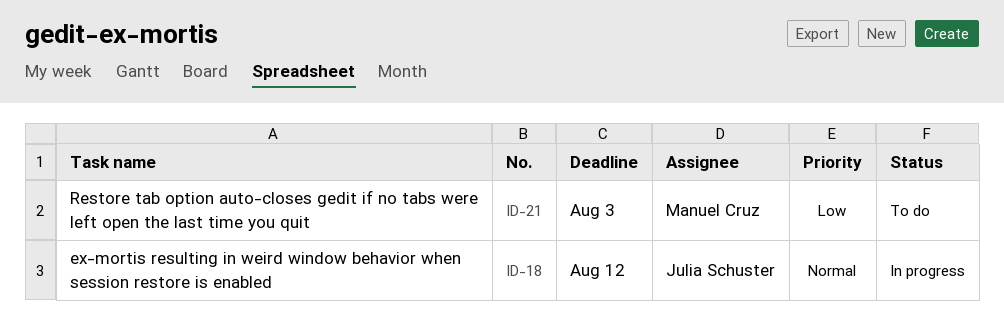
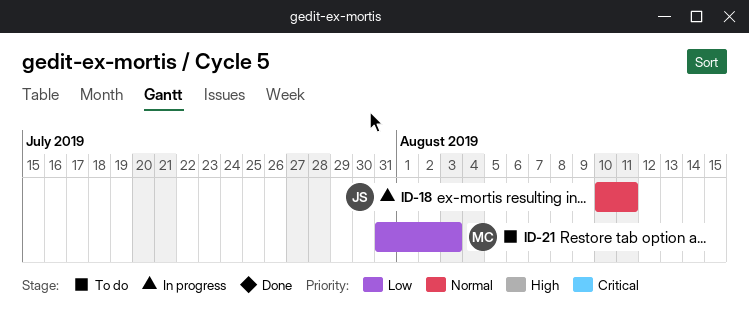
ID-18, due: Aug 12 -> Aug 11

